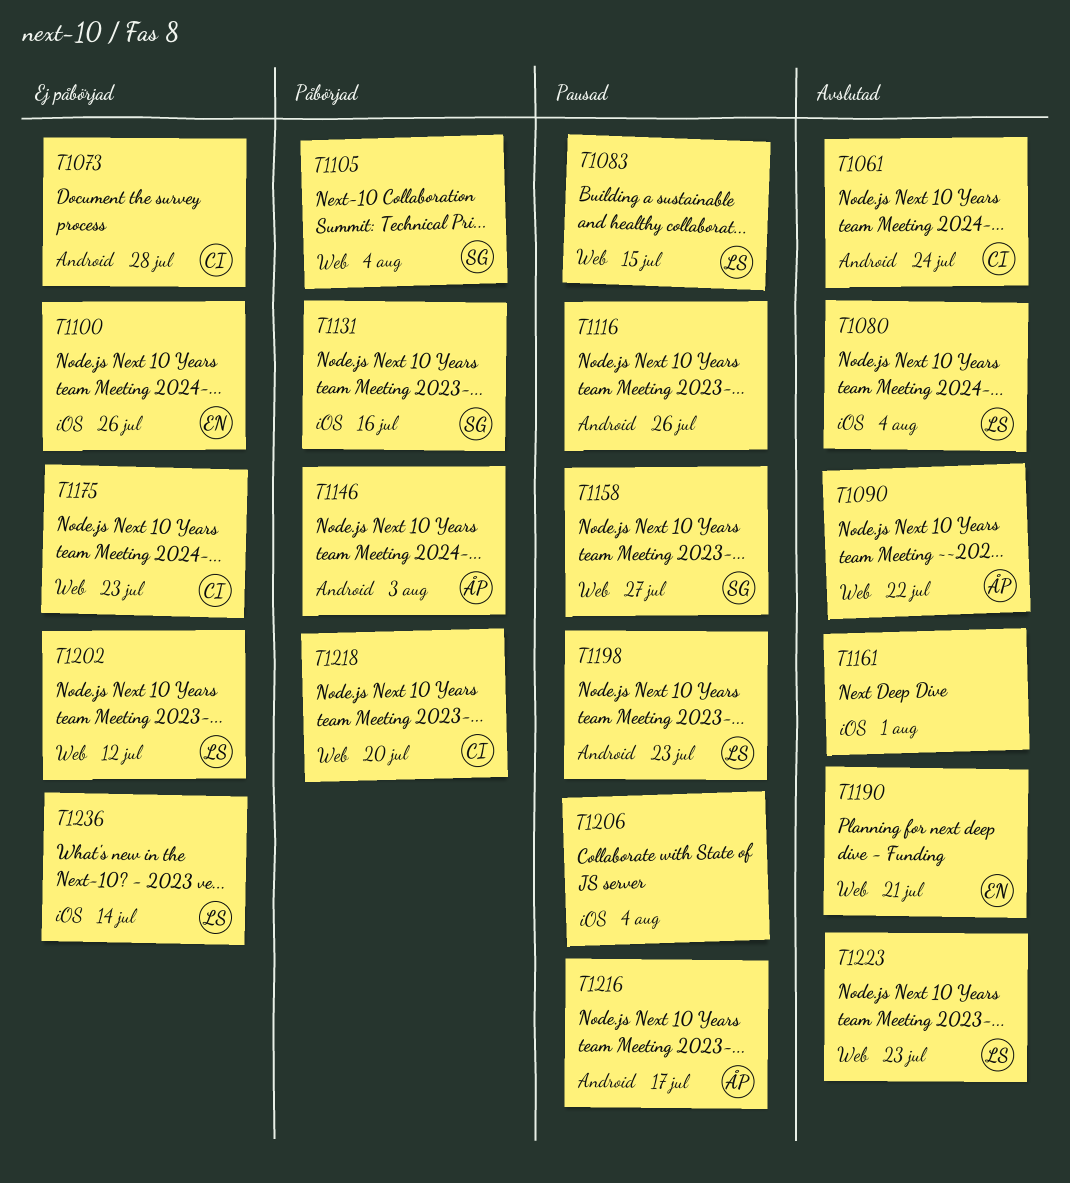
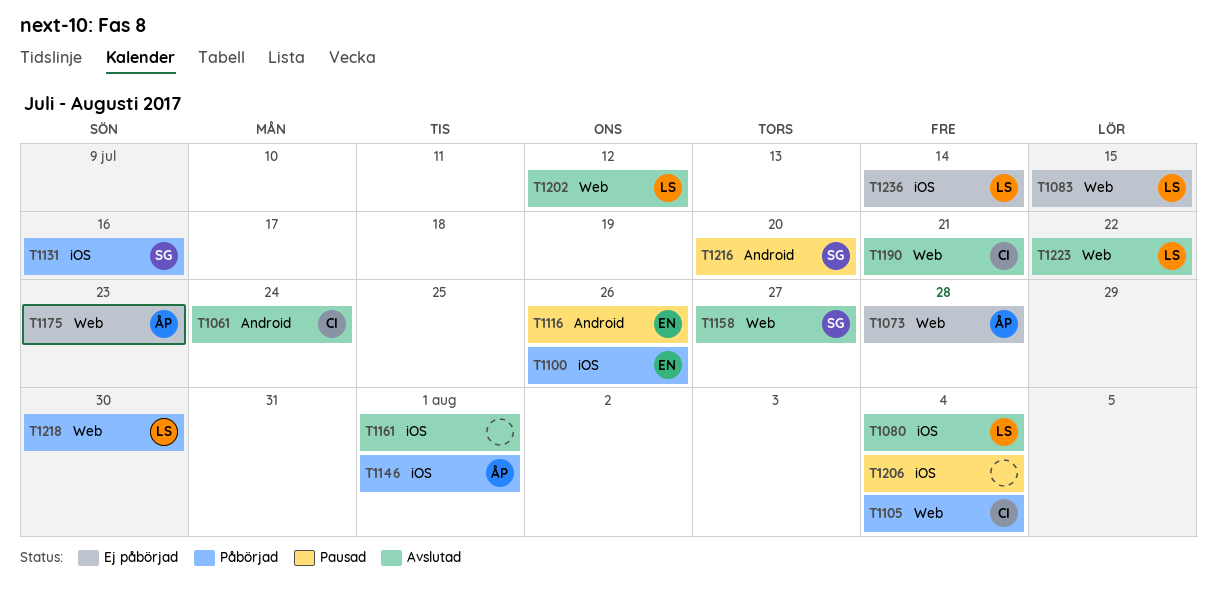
T1073, owner: CI -> ÅP
T1073, label: Android -> Web
T1083, status: Pausad -> Ej påbörjad
T1090: present -> none
T1100, status: Ej påbörjad -> Påbörjad
T1105, owner: SG -> CI
T1116, owner: none -> EN
T1146, label: Android -> iOS
T1146, due: Aug 3 -> Aug 1
T1158, status: Pausad -> Avslutad
T1175, owner: CI -> ÅP
T1190, owner: EN -> CI
T1198: present -> none
T1202, status: Ej påbörjad -> Avslutad
T1216, owner: ÅP -> SG
T1216, due: Jul 17 -> Jul 20
T1218, owner: CI -> LS
T1218, due: Jul 20 -> Jul 30
T1223, due: Jul 23 -> Jul 22

